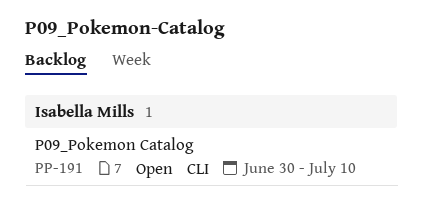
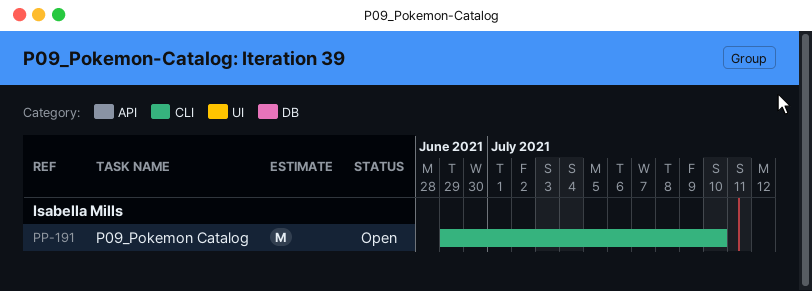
PP-191, start: Jun 30 -> Jun 29

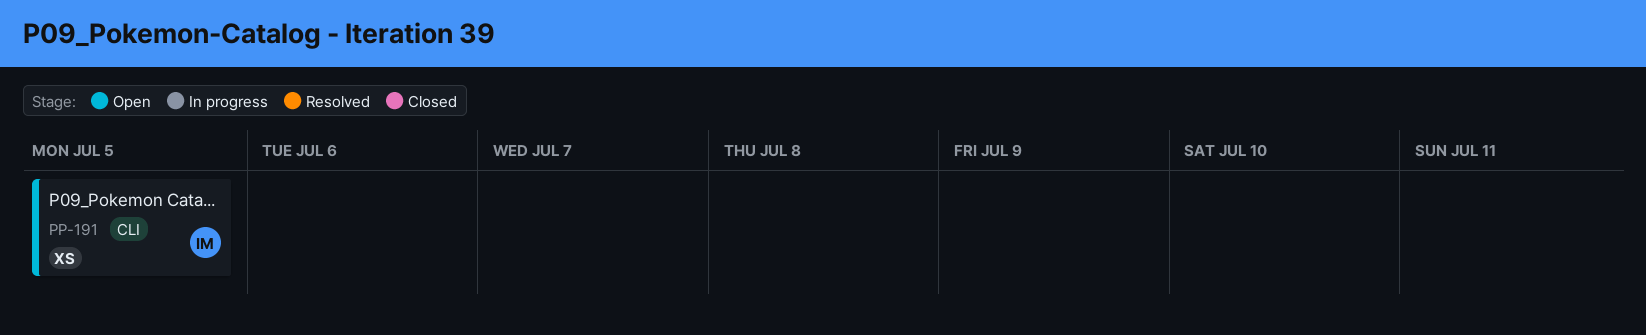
PP-191, estimate: M -> XS
PP-191, due: Jul 10 -> Jul 5

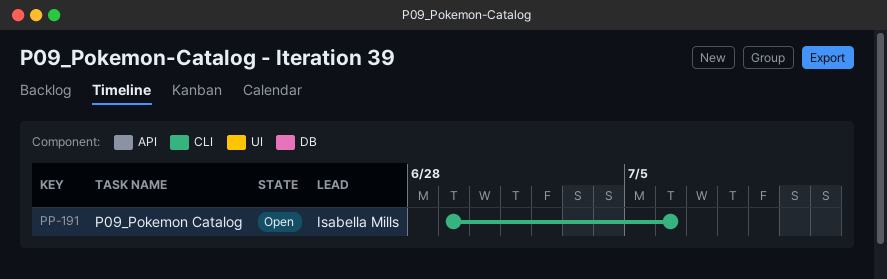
PP-191, due: Jul 5 -> Jul 6

